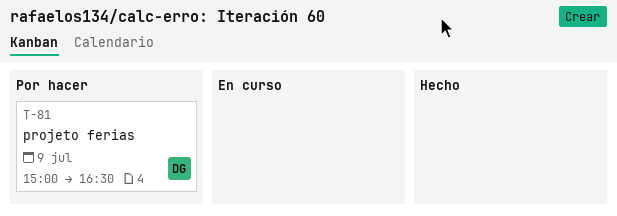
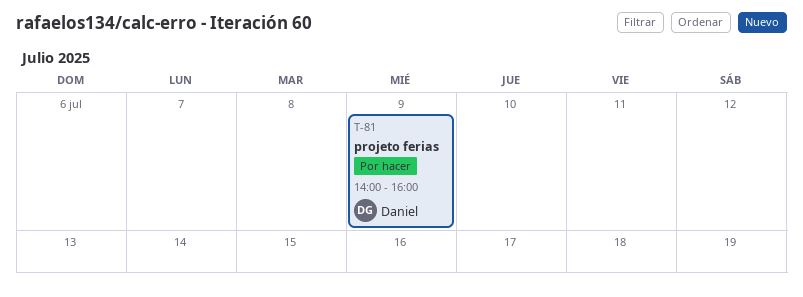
T-81, begins: 15:00 -> 14:00
T-81, ends: 16:30 -> 16:00

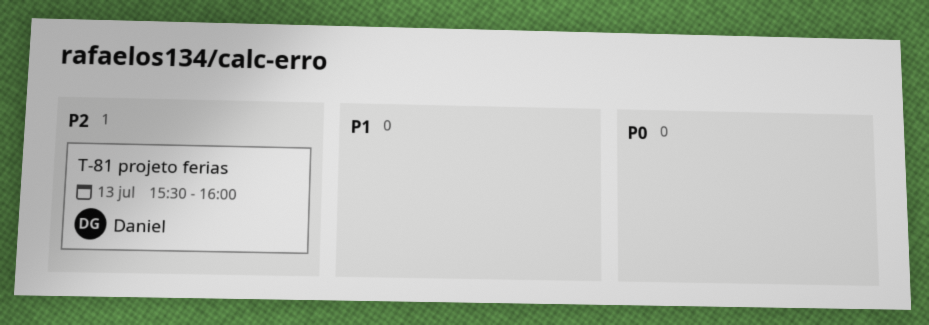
T-81, day: Jul 9 -> Jul 13
T-81, begins: 14:00 -> 15:30

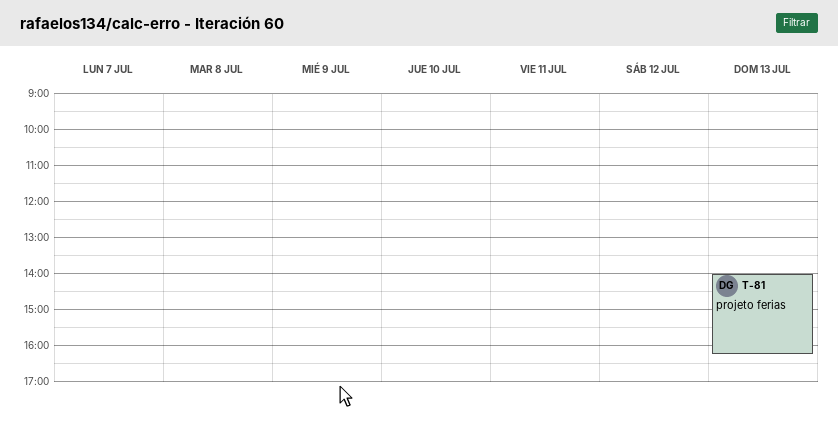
T-81, begins: 15:30 -> 14:00
T-81, ends: 16:00 -> 16:15

